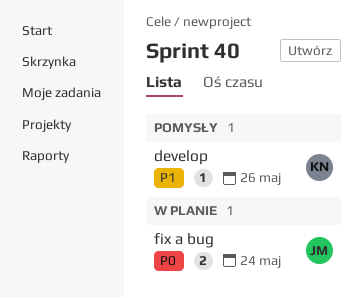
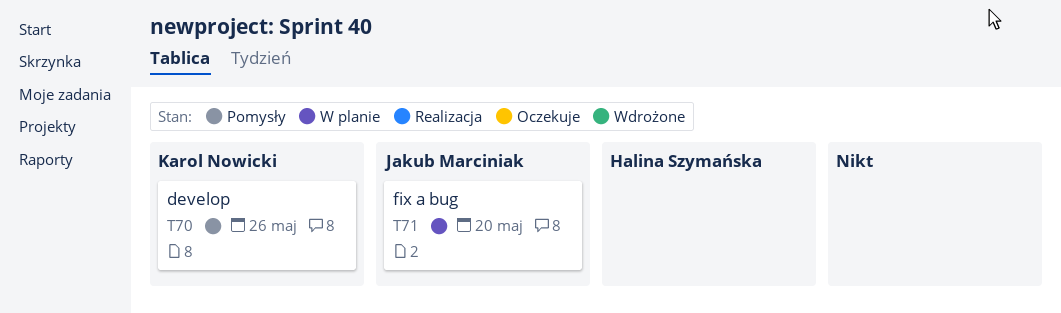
fix a bug, due: May 24 -> May 20

